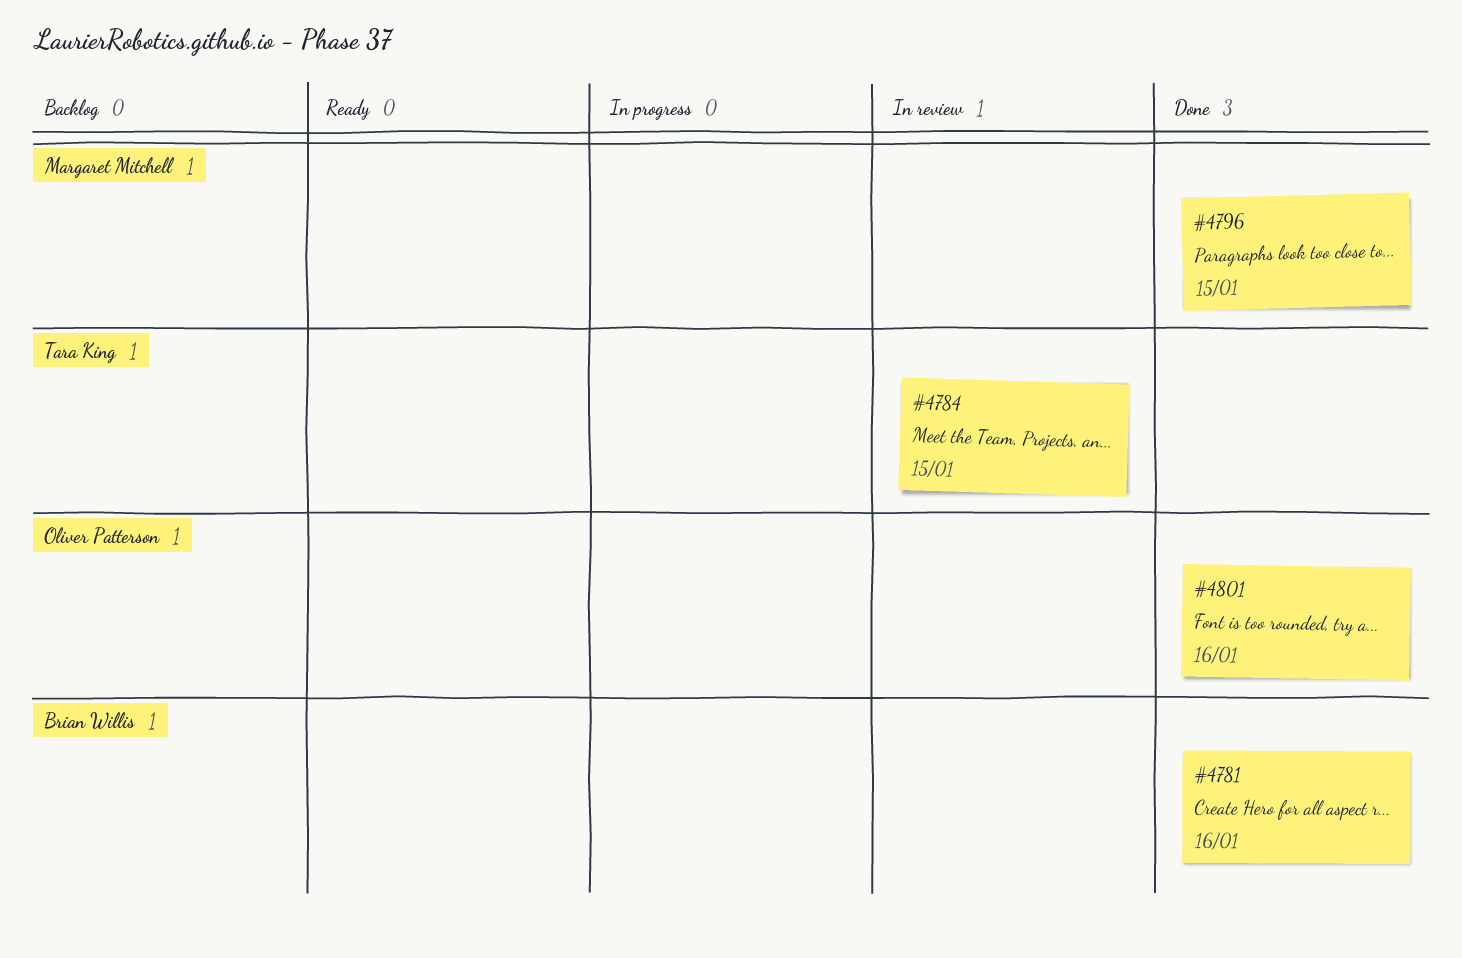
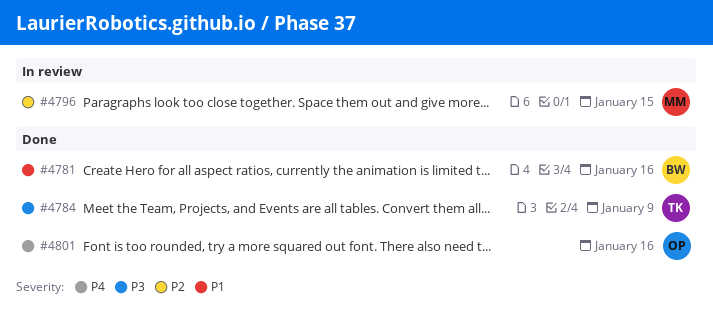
#4784, status: In review -> Done
#4784, due: Jan 15 -> Jan 9
#4796, status: Done -> In review

